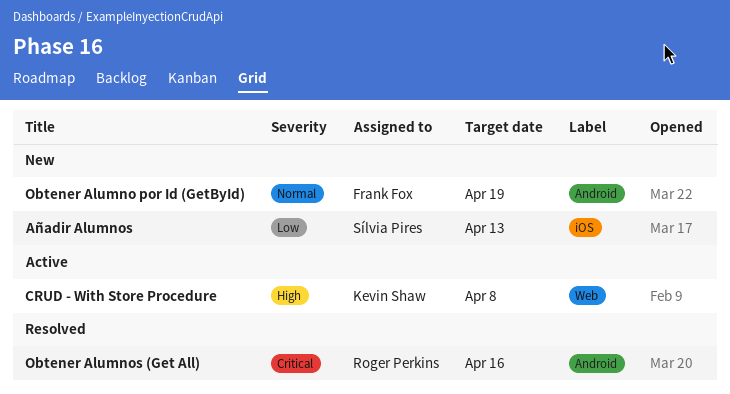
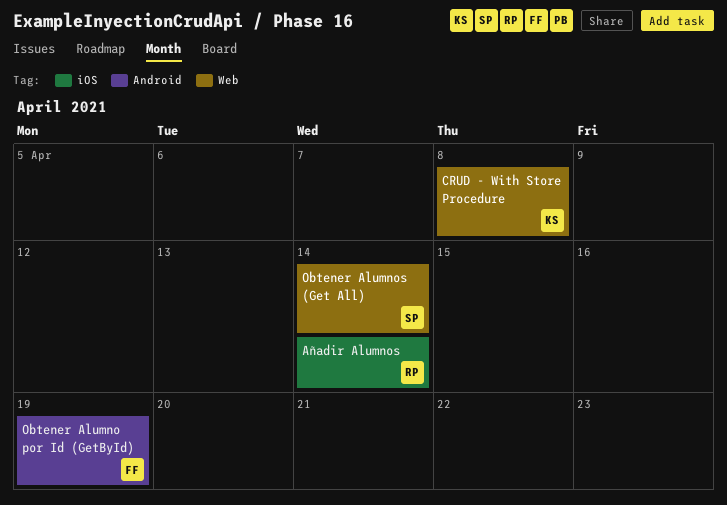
Añadir Alumnos, owner: Sílvia Pires -> Roger Perkins
Añadir Alumnos, due: Apr 13 -> Apr 14
Obtener Alumnos (Get All), owner: Roger Perkins -> Sílvia Pires
Obtener Alumnos (Get All), label: Android -> Web
Obtener Alumnos (Get All), due: Apr 16 -> Apr 14

